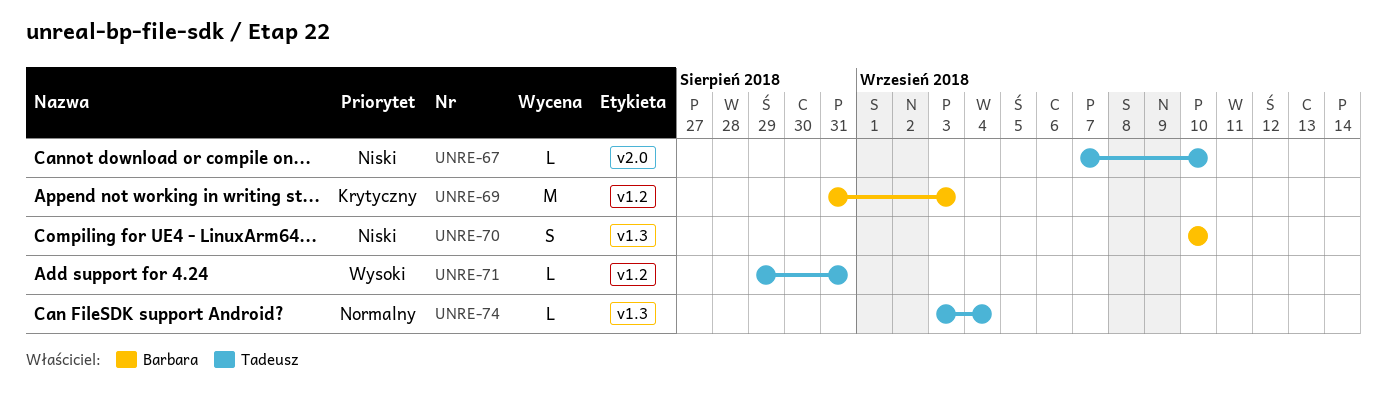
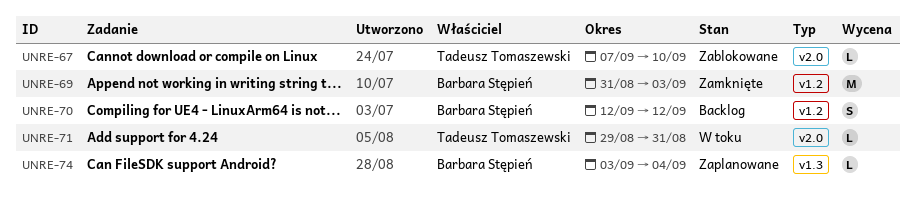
UNRE-70, label: v1.3 -> v1.2
UNRE-70, start: Sep 10 -> Sep 12
UNRE-70, due: Sep 10 -> Sep 12
UNRE-71, label: v1.2 -> v2.0
UNRE-74, owner: Tadeusz Tomaszewski -> Barbara Stępień

